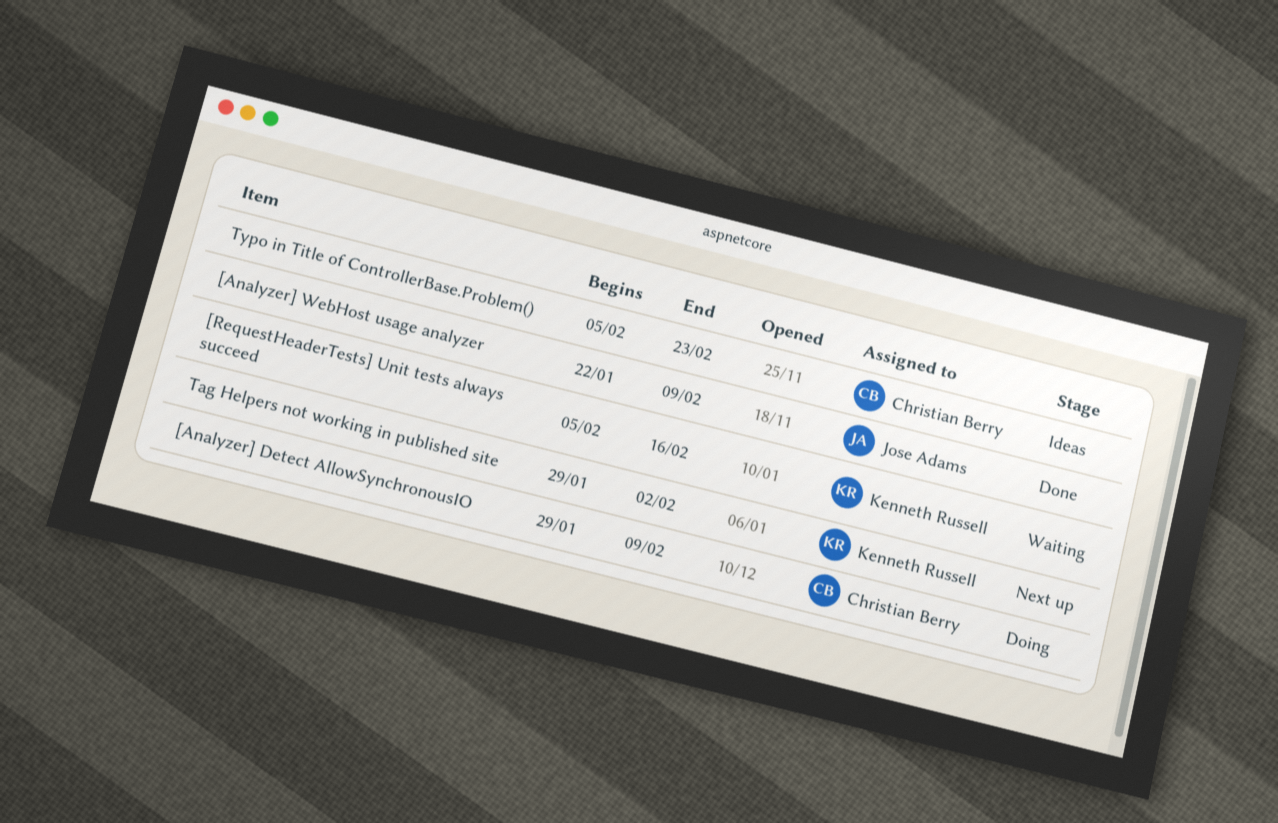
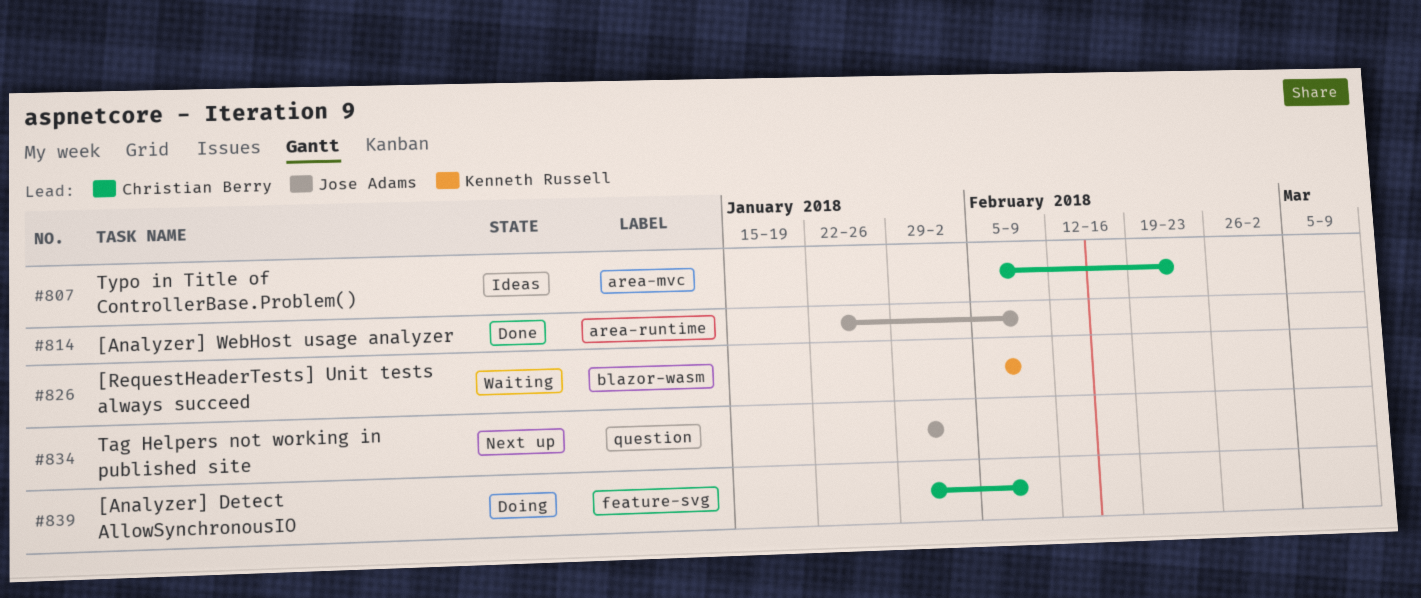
[RequestHeaderTests] Unit tests always succeed, due: Feb 16 -> Feb 9
Tag Helpers not working in published site, owner: Kenneth Russell -> Jose Adams

